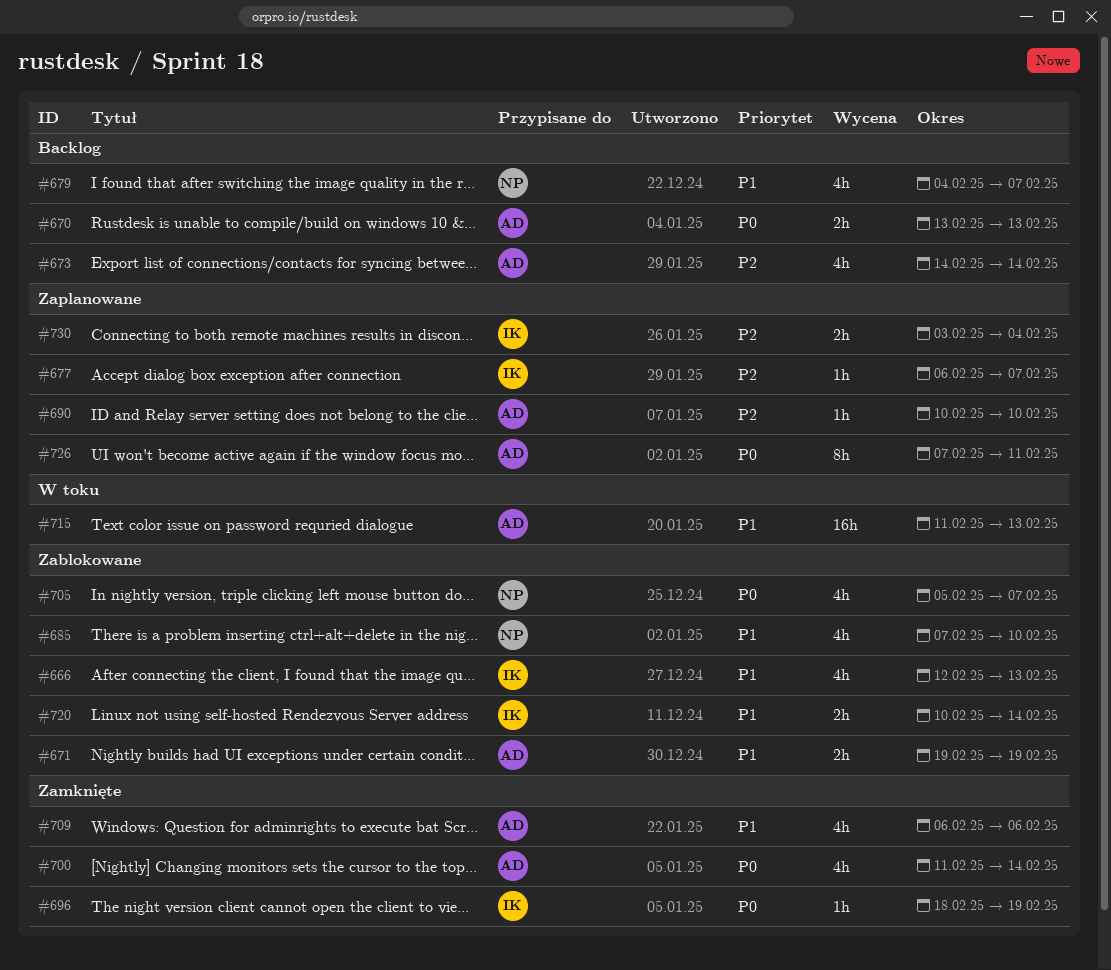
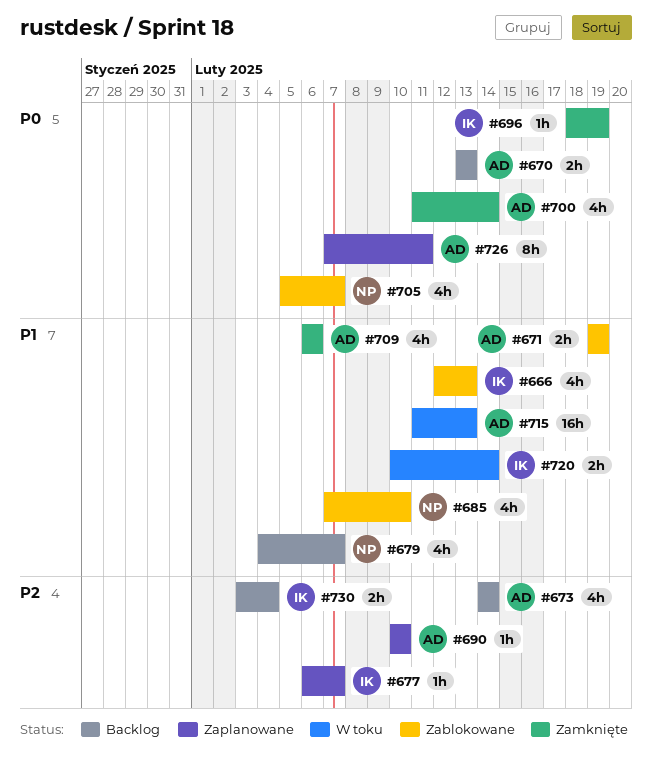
#720, status: Zablokowane -> W toku
#730, status: Zaplanowane -> Backlog

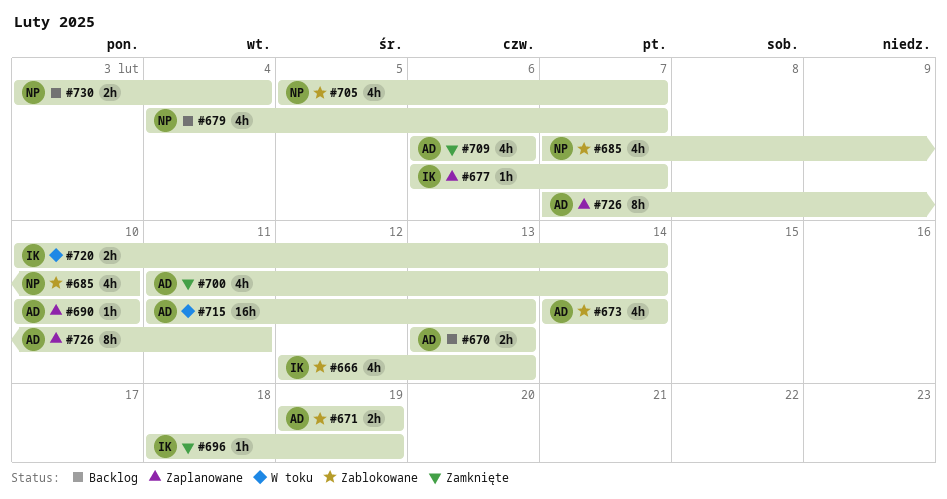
#673, status: Backlog -> Zablokowane
#730, owner: IK -> NP

